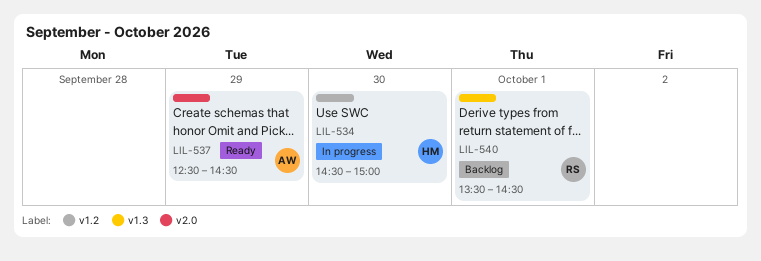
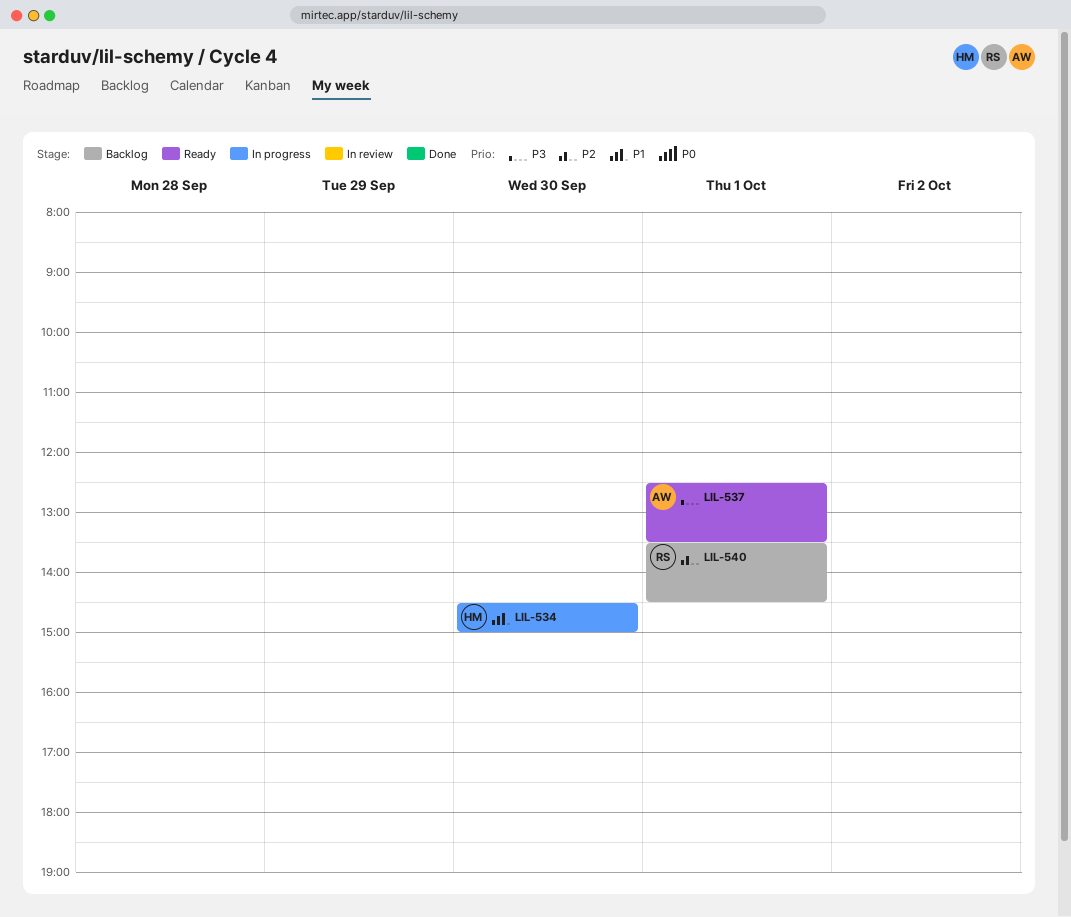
LIL-537, day: Sep 29 -> Oct 1
LIL-537, ends: 14:30 -> 13:30

